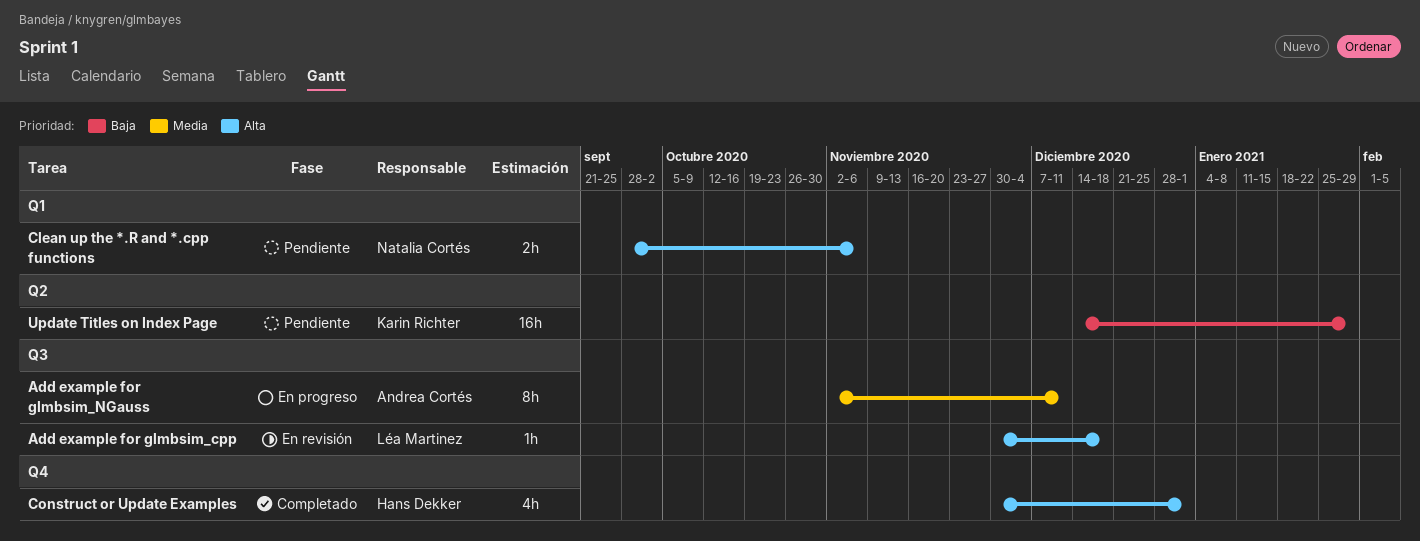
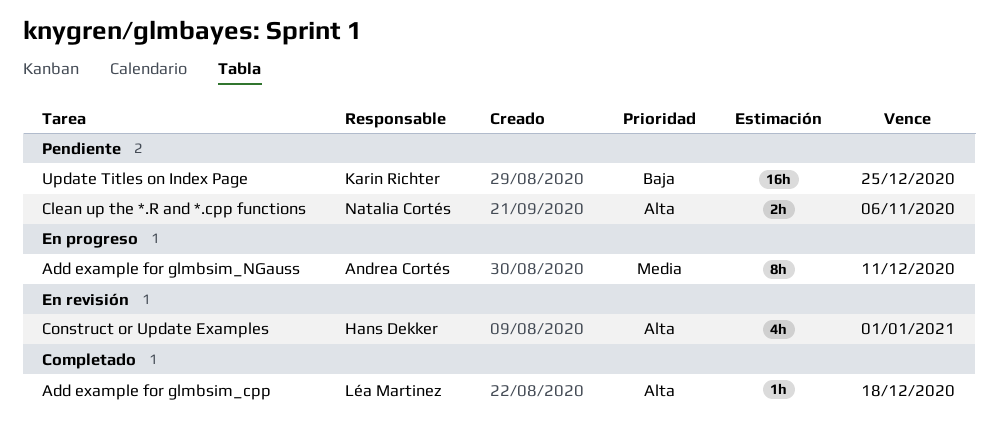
Add example for glmbsim_cpp, status: En revisión -> Completado
Construct or Update Examples, status: Completado -> En revisión
Update Titles on Index Page, due: Jan 29 -> Dec 25

